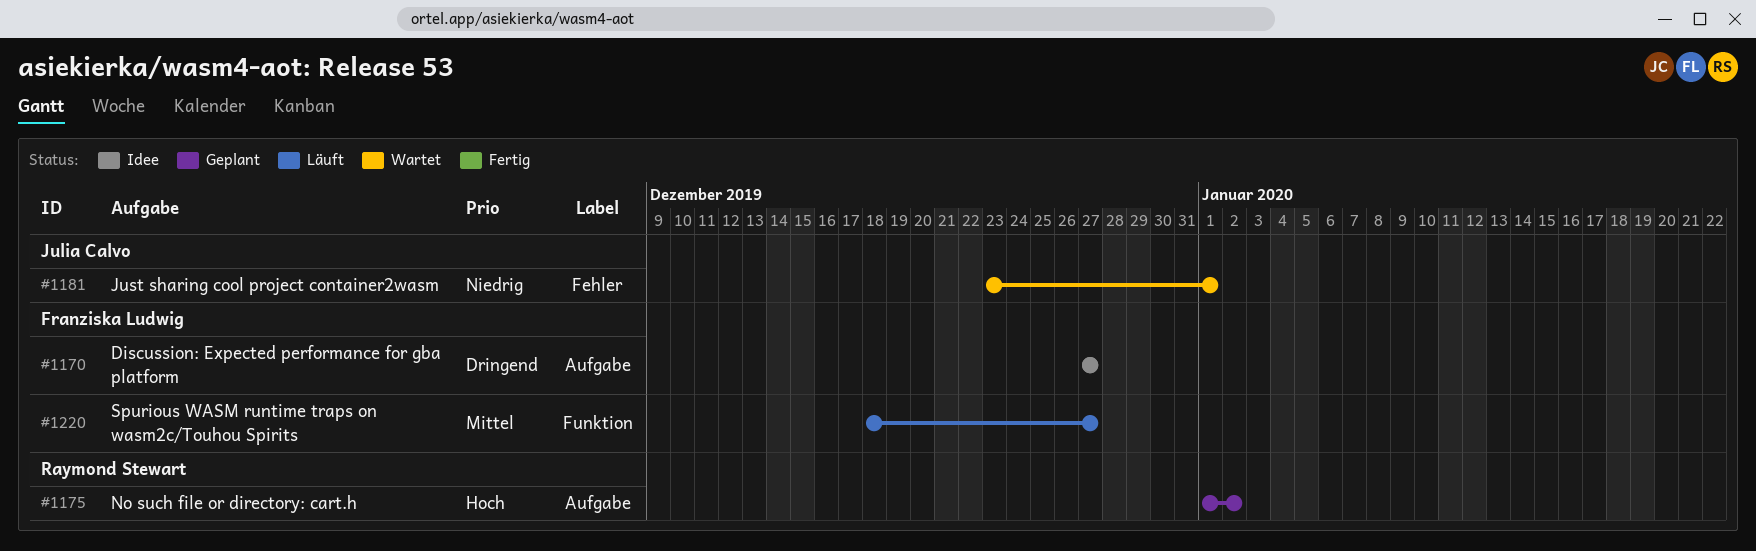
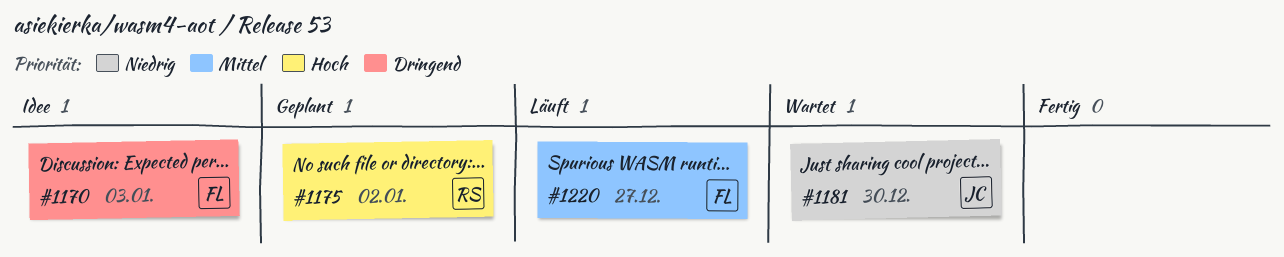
#1170, due: Dec 27 -> Jan 3
#1181, due: Jan 1 -> Dec 30

